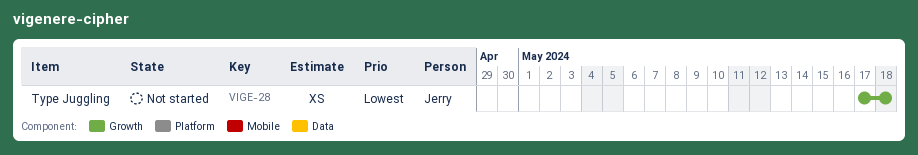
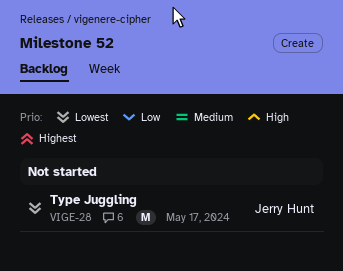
VIGE-28, estimate: XS -> M
VIGE-28, due: May 18 -> May 17

